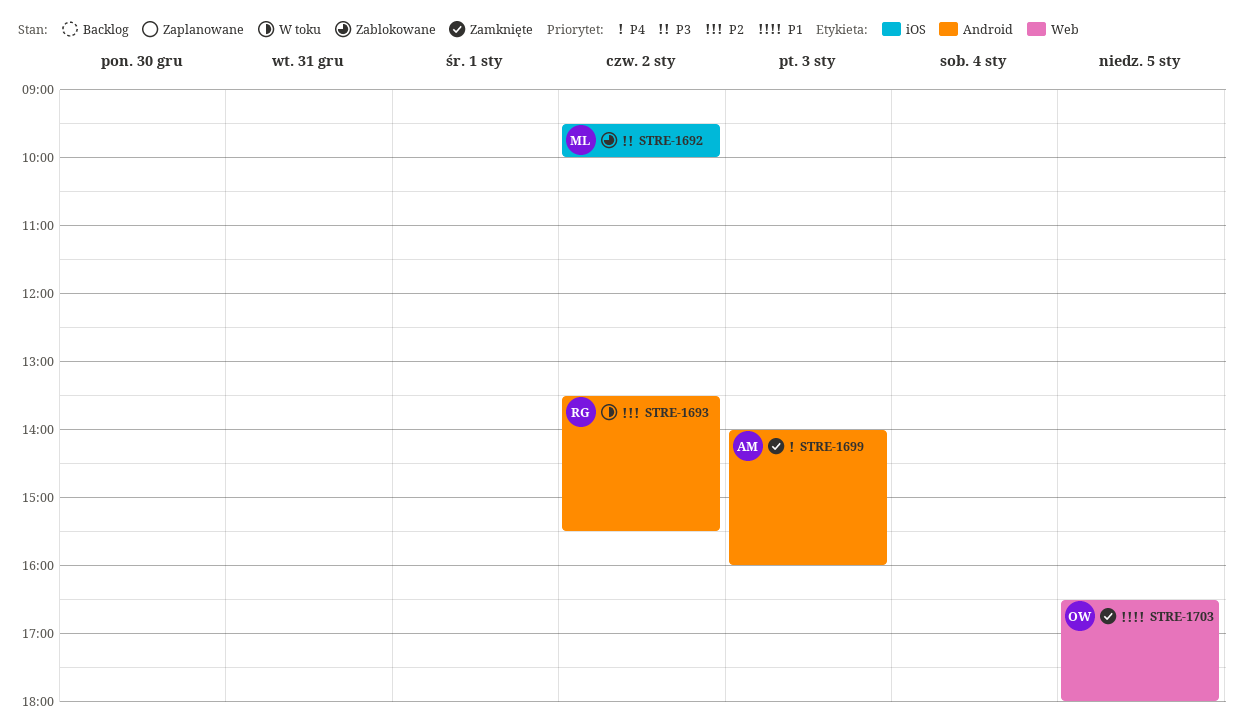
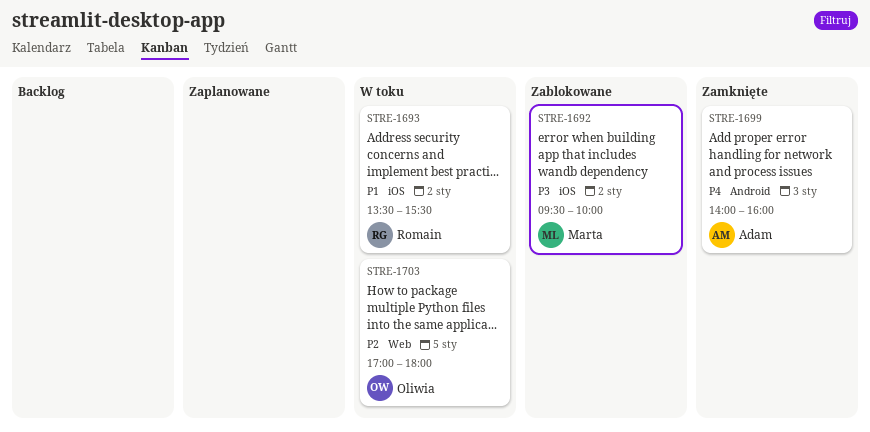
STRE-1693, priority: P2 -> P1
STRE-1693, label: Android -> iOS
STRE-1703, status: Zamknięte -> W toku
STRE-1703, priority: P1 -> P2
STRE-1703, begins: 16:30 -> 17:00

